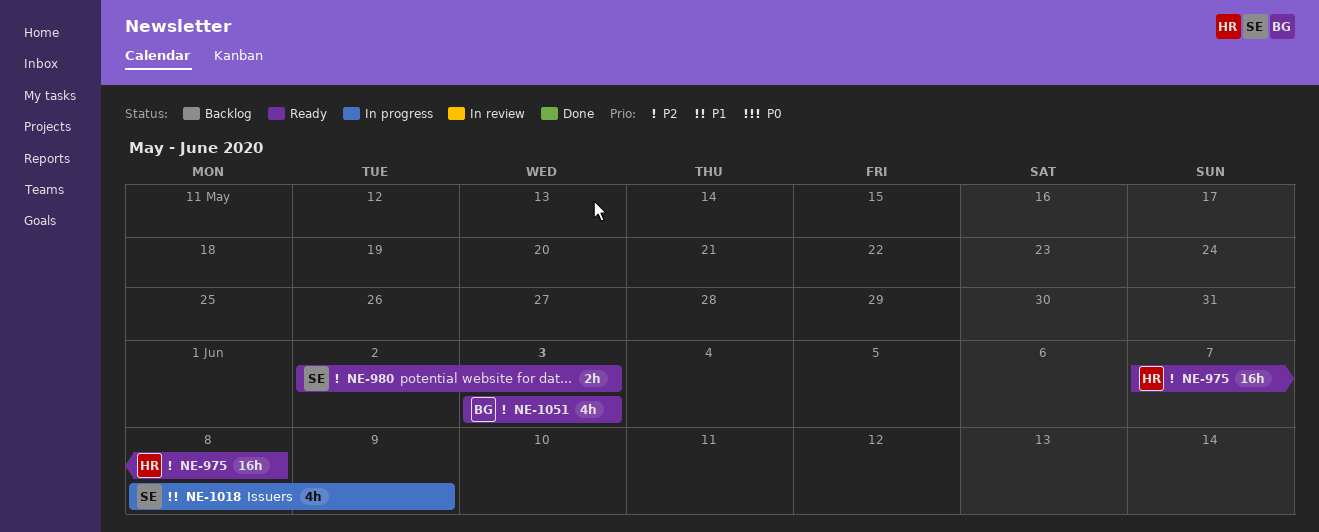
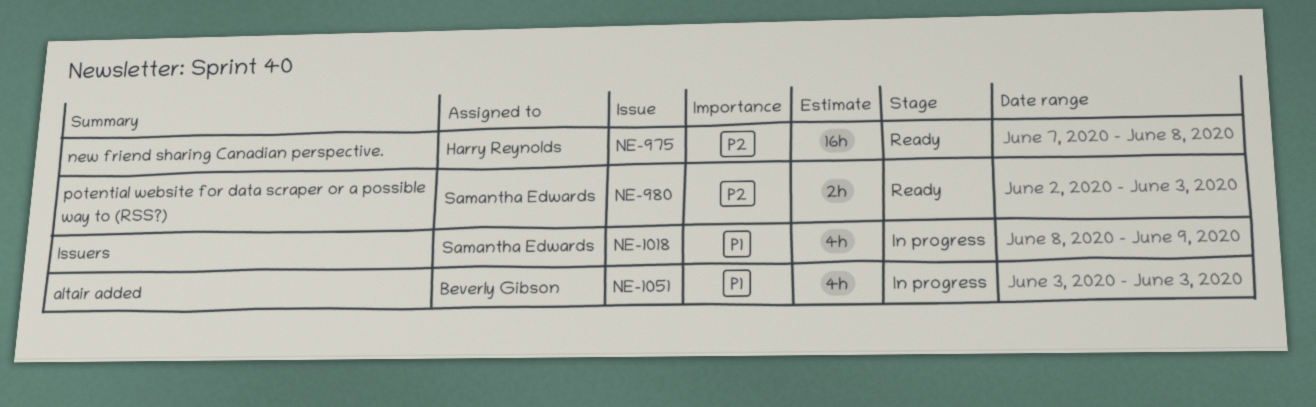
NE-1051, status: Ready -> In progress
NE-1051, priority: P2 -> P1

